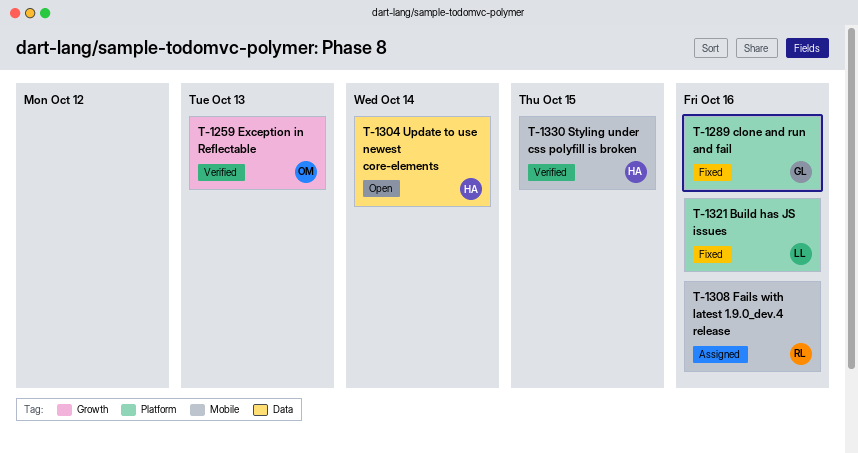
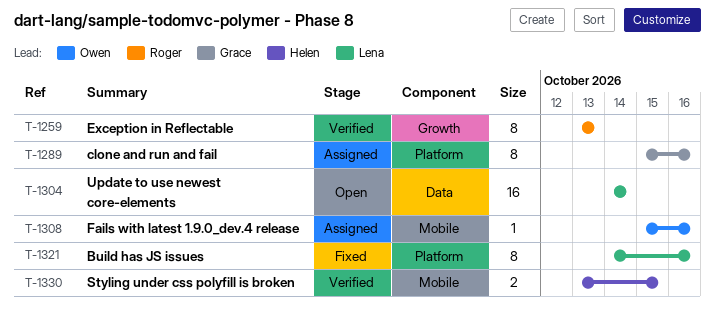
T-1259, owner: Owen -> Roger
T-1289, status: Fixed -> Assigned
T-1304, owner: Helen -> Lena
T-1308, owner: Roger -> Owen

